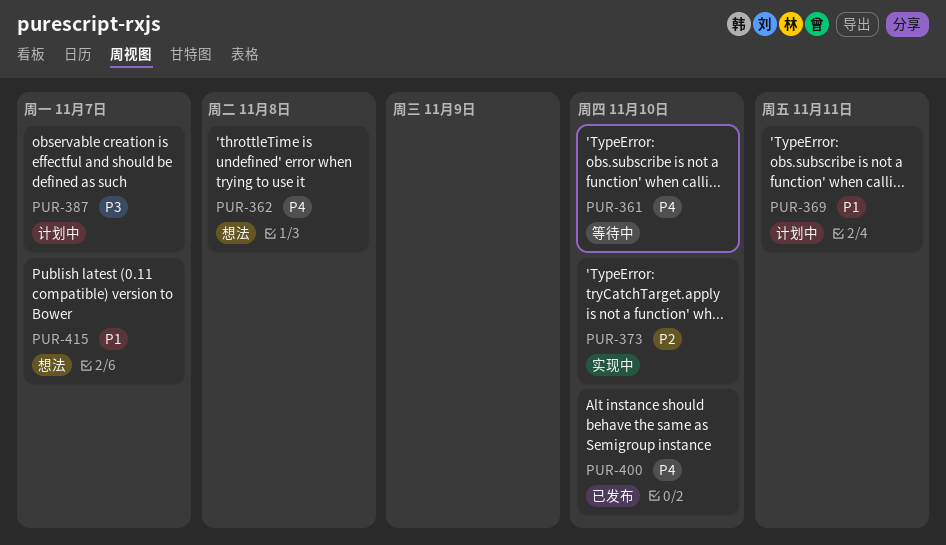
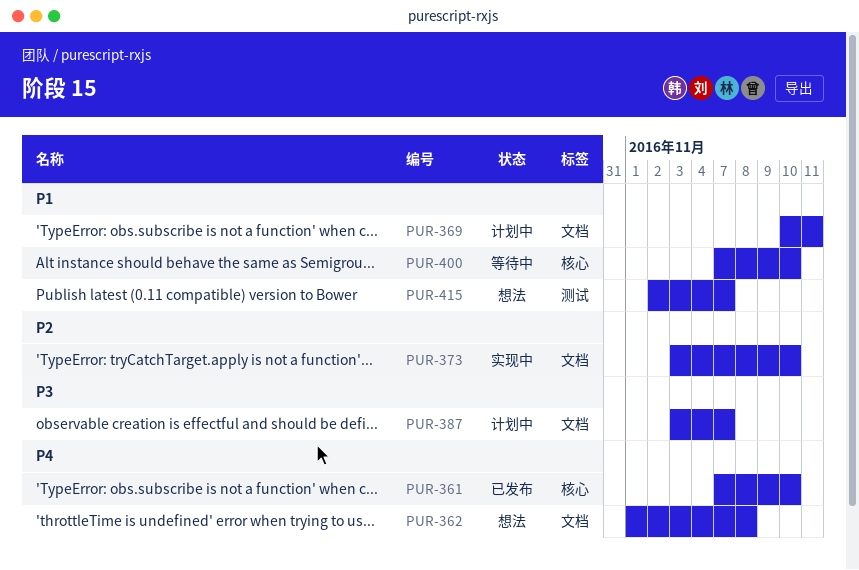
PUR-361, status: 等待中 -> 已发布
PUR-400, status: 已发布 -> 等待中
PUR-400, priority: P4 -> P1

